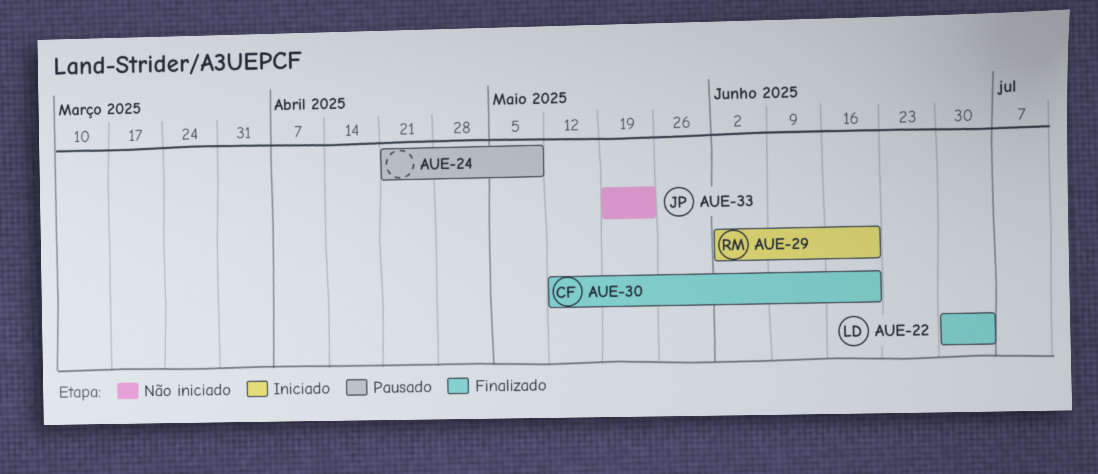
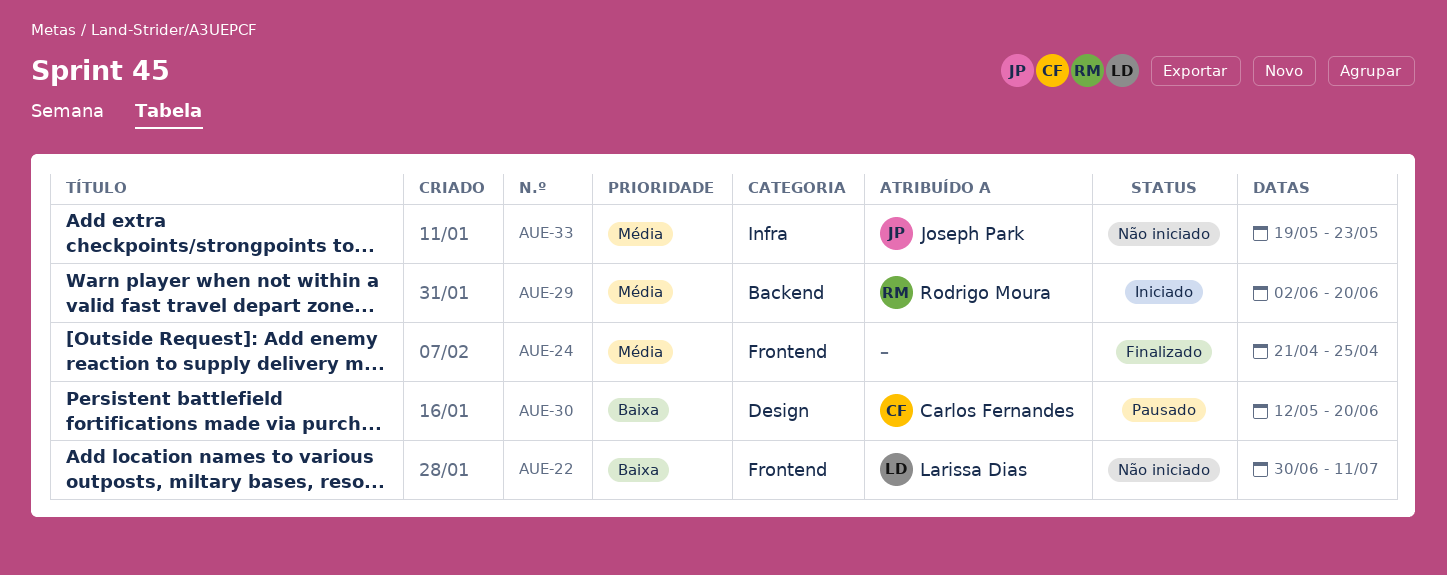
AUE-22, status: Finalizado -> Não iniciado
AUE-22, due: Jul 4 -> Jul 11
AUE-24, status: Pausado -> Finalizado
AUE-24, due: May 9 -> Apr 25
AUE-30, status: Finalizado -> Pausado

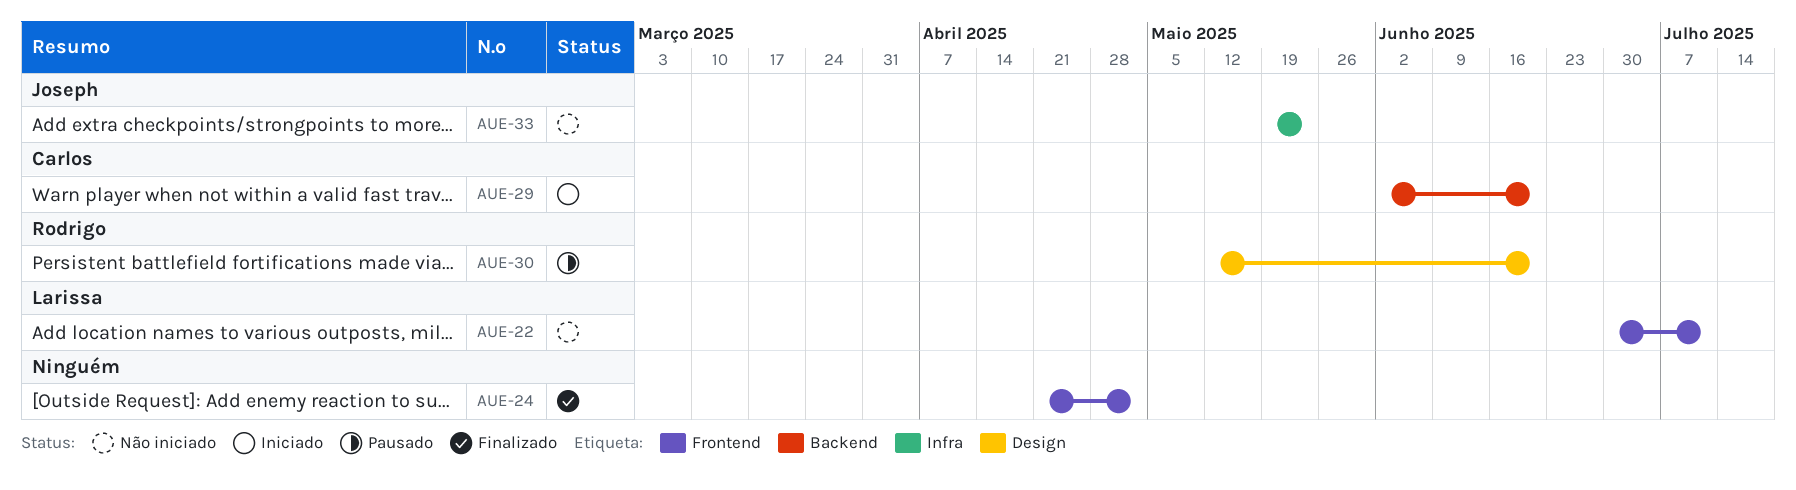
AUE-24, due: Apr 25 -> May 2
AUE-29, owner: Rodrigo Moura -> Carlos Fernandes
AUE-30, owner: Carlos Fernandes -> Rodrigo Moura

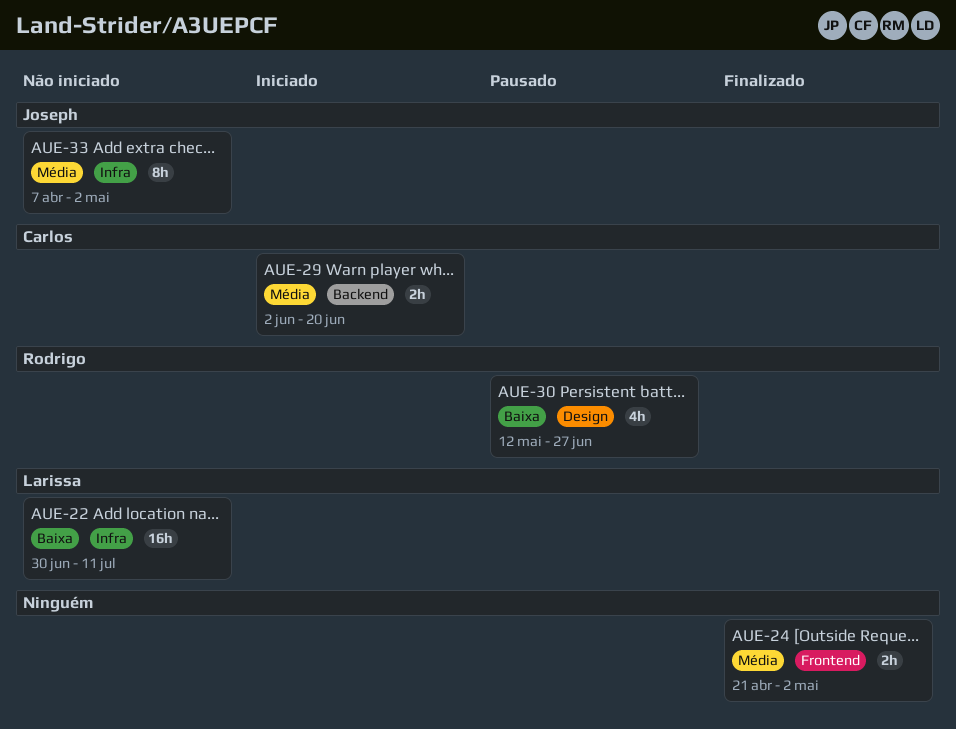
AUE-22, label: Frontend -> Infra
AUE-30, due: Jun 20 -> Jun 27
AUE-33, start: May 19 -> Apr 7
AUE-33, due: May 23 -> May 2

